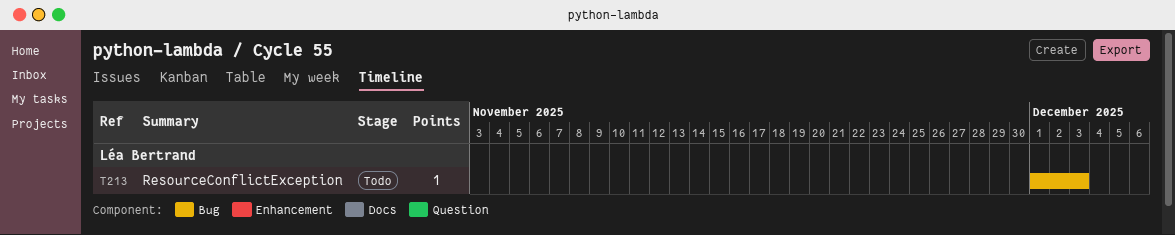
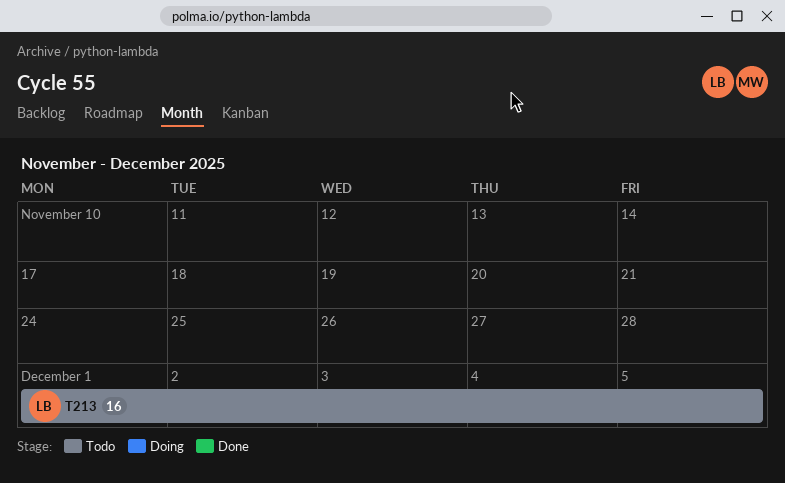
T213, estimate: 1 -> 16
T213, due: Dec 3 -> Dec 5

